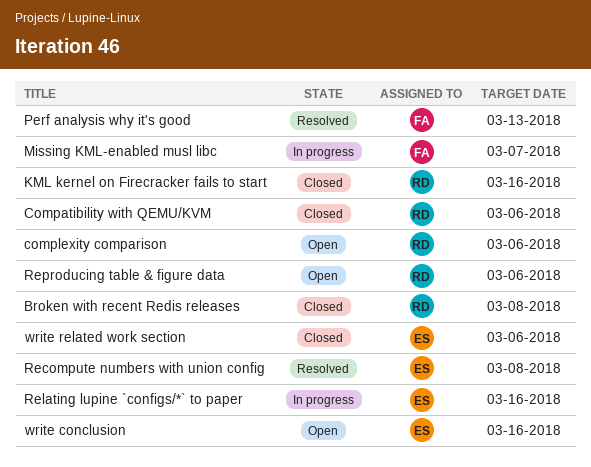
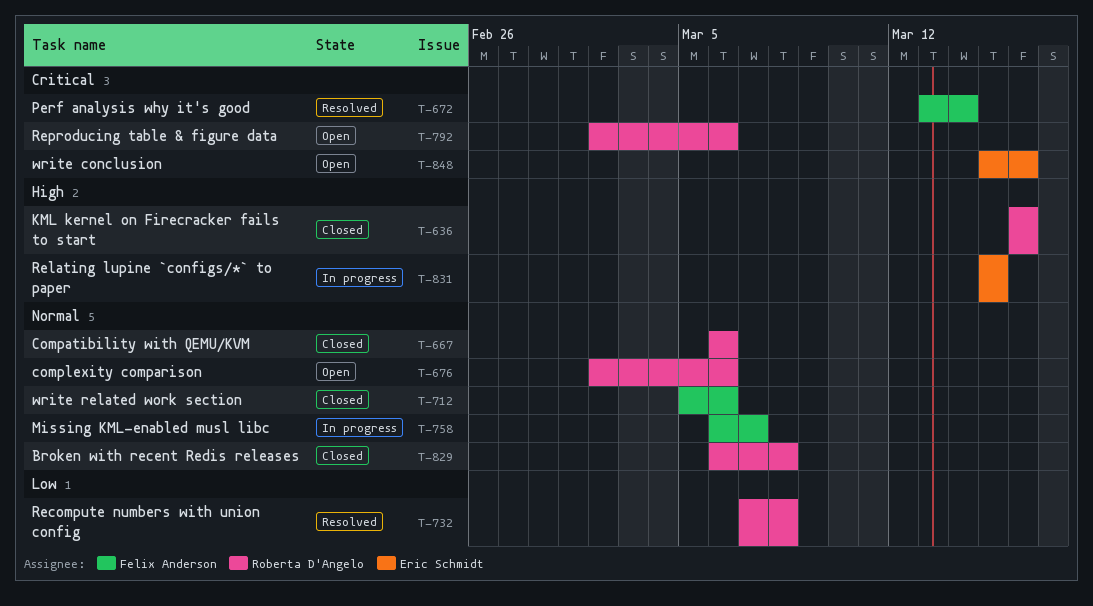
Perf analysis why it's good, due: Mar 13 -> Mar 14
Recompute numbers with union config, owner: Eric Schmidt -> Roberta D'Angelo
Relating lupine `configs/*` to paper, due: Mar 16 -> Mar 15
write related work section, owner: Eric Schmidt -> Felix Anderson

